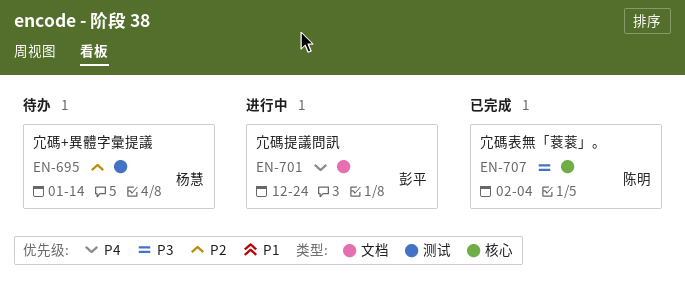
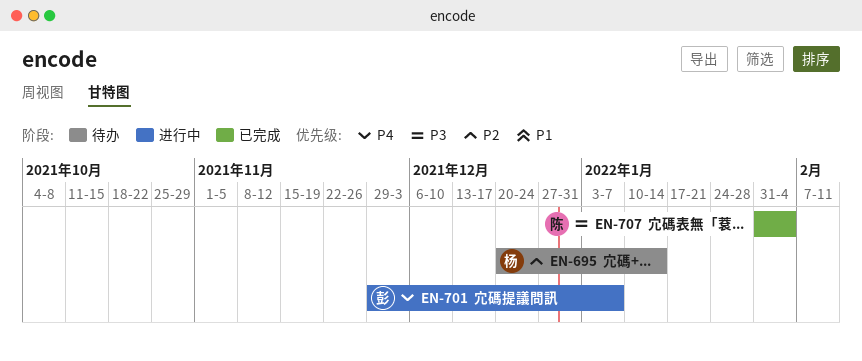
EN-701, due: Dec 24 -> Jan 7

